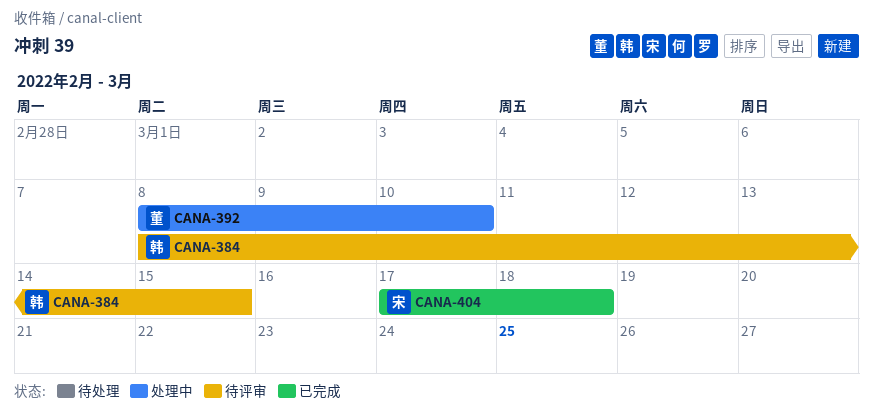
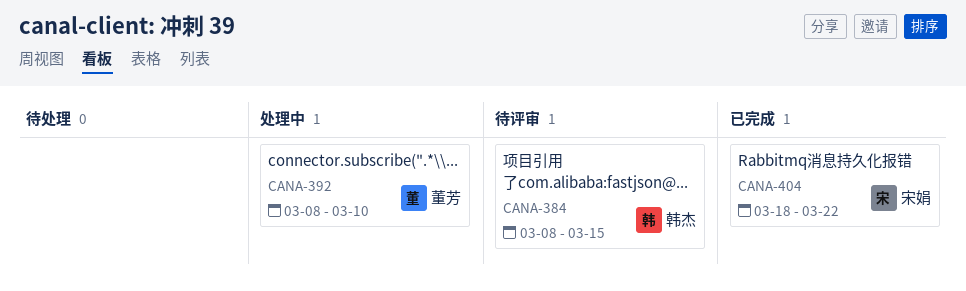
CANA-404, start: Mar 17 -> Mar 18
CANA-404, due: Mar 18 -> Mar 22

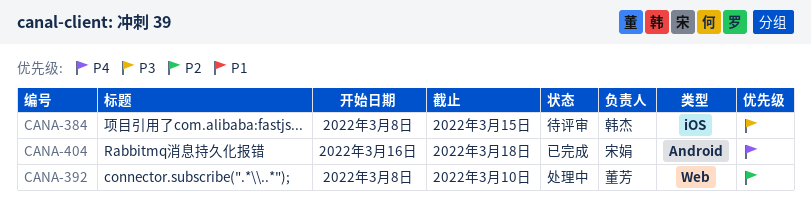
CANA-404, start: Mar 18 -> Mar 16
CANA-404, due: Mar 22 -> Mar 18

